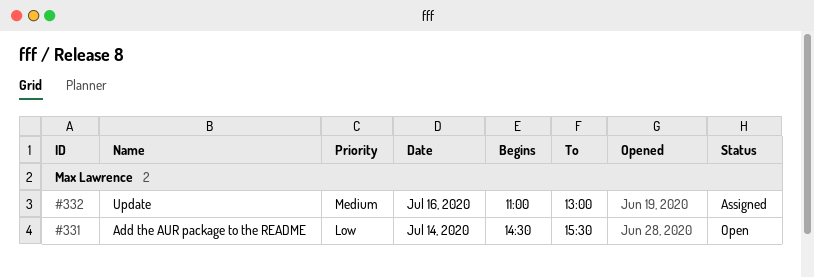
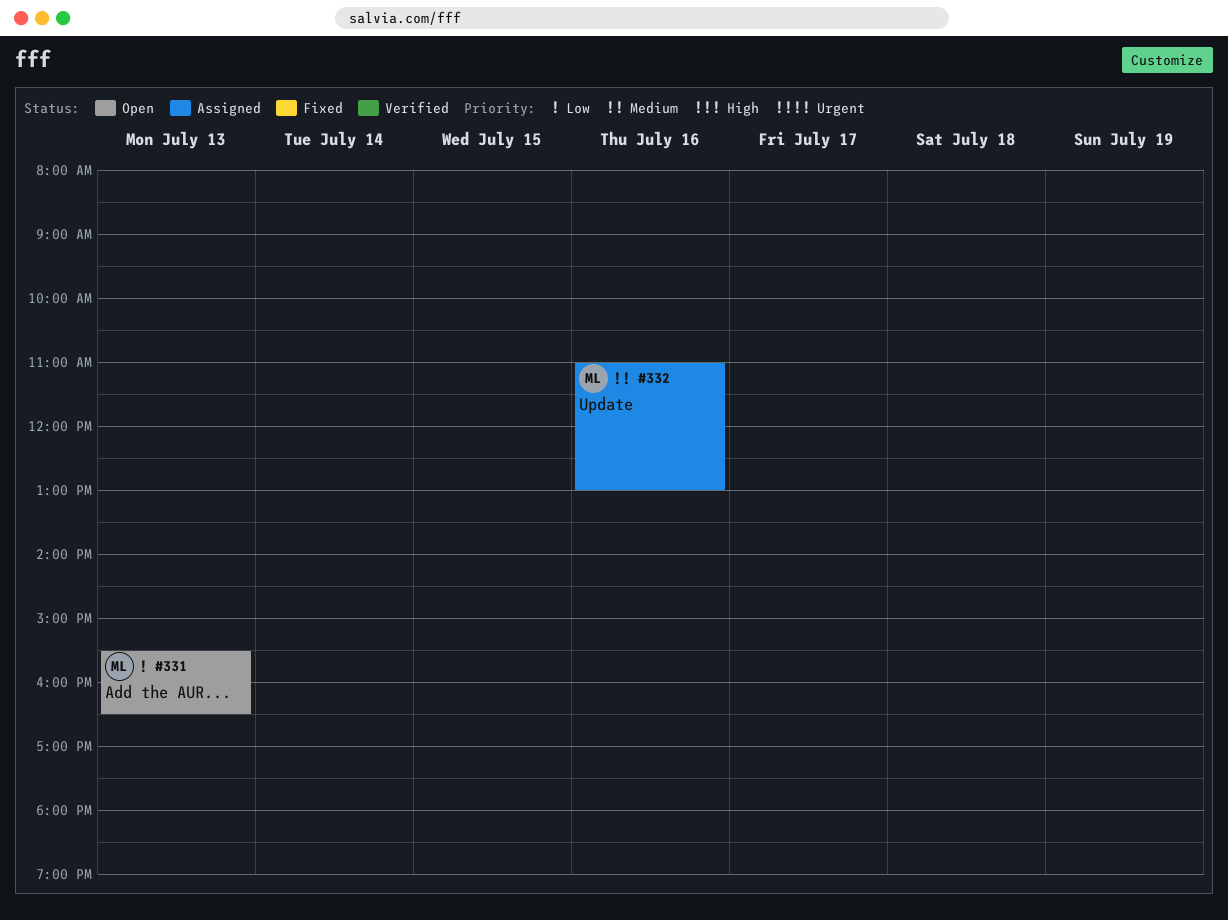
#331, day: Jul 14 -> Jul 13
#331, begins: 14:30 -> 15:30
#331, ends: 15:30 -> 16:30

